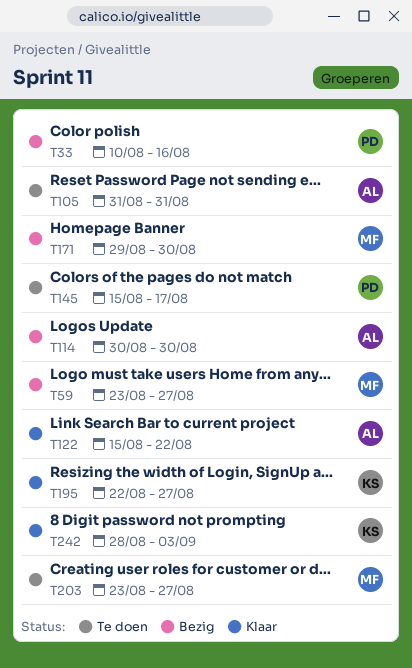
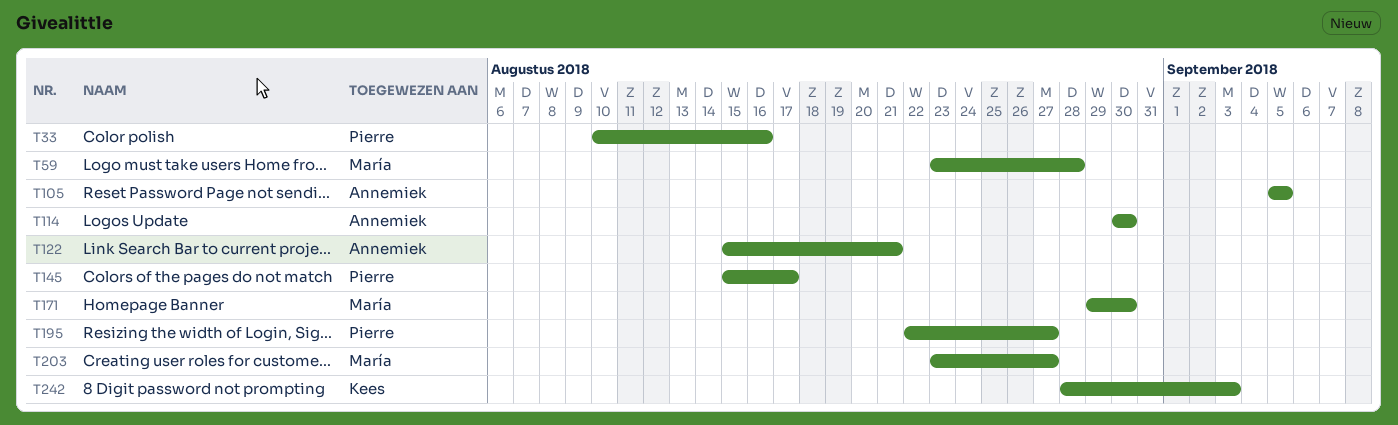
T59, due: Aug 27 -> Aug 28
T105, start: Aug 31 -> Sep 5
T105, due: Aug 31 -> Sep 5
T122, due: Aug 22 -> Aug 21
T195, owner: Kees -> Pierre

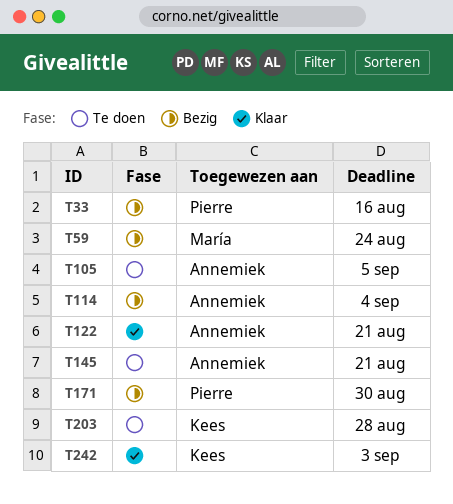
T59, due: Aug 28 -> Aug 24
T114, due: Aug 30 -> Sep 4
T145, owner: Pierre -> Annemiek
T145, due: Aug 17 -> Aug 21
T171, owner: María -> Pierre
T195: present -> none
T203, owner: María -> Kees
T203, due: Aug 27 -> Aug 28

